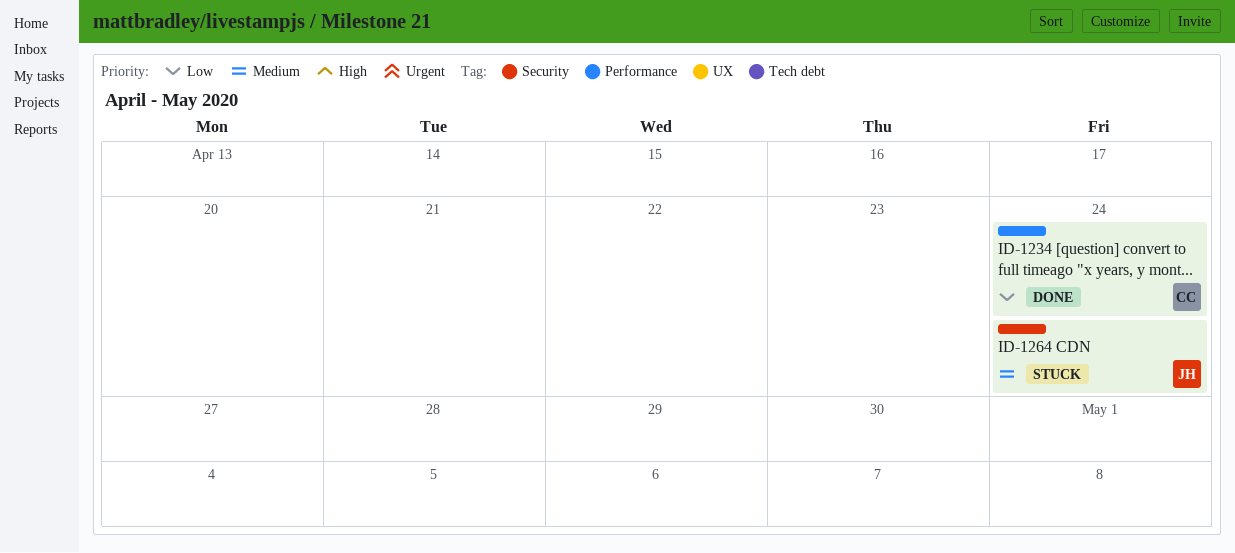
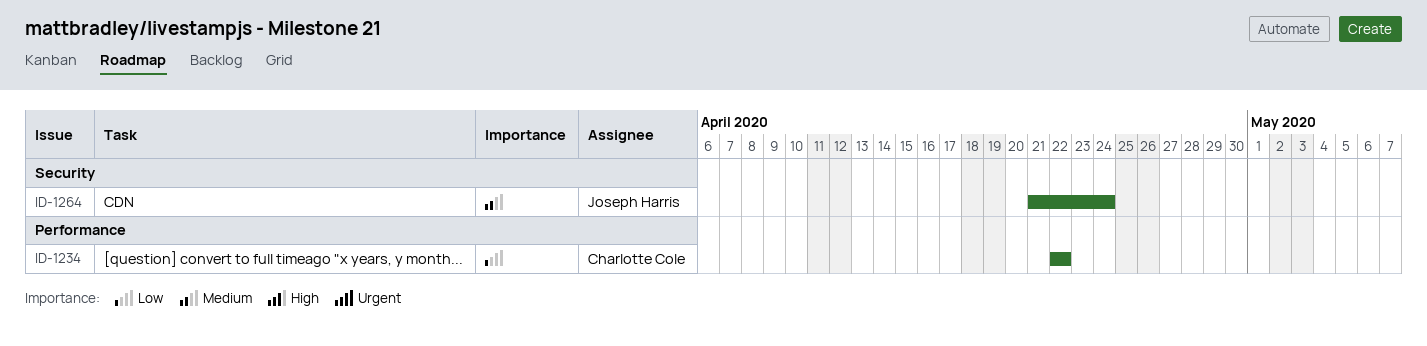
ID-1234, due: Apr 24 -> Apr 22

